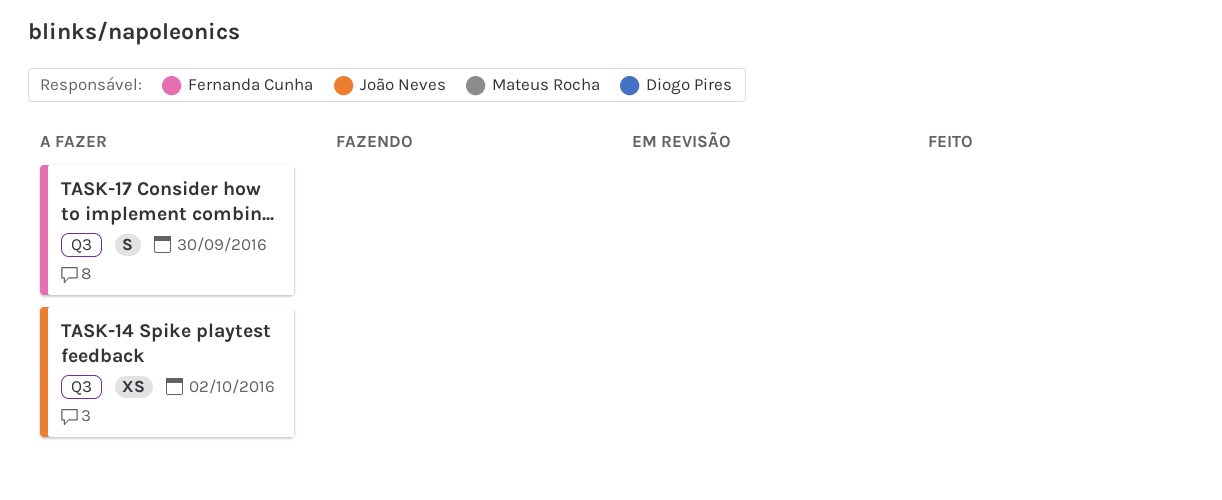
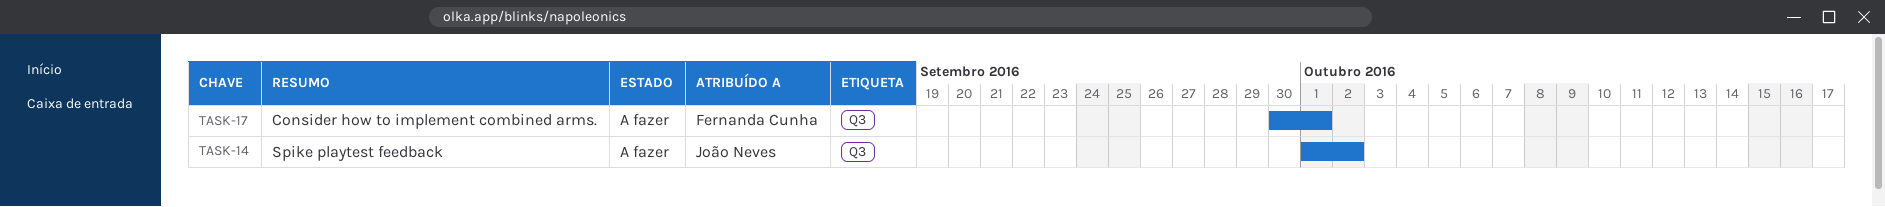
TASK-17, due: Sep 30 -> Oct 1

